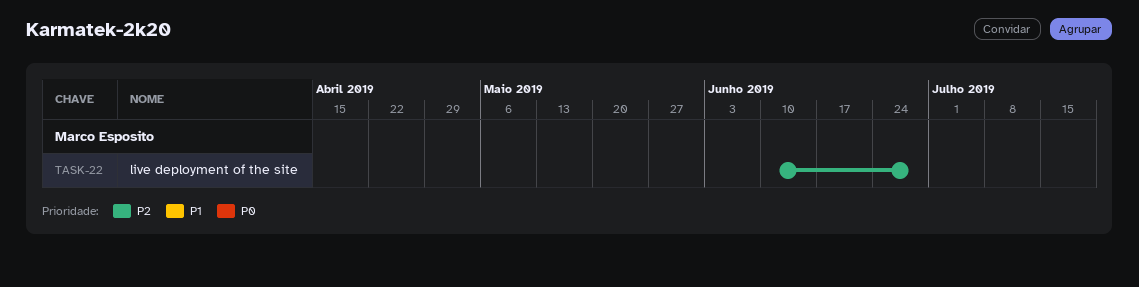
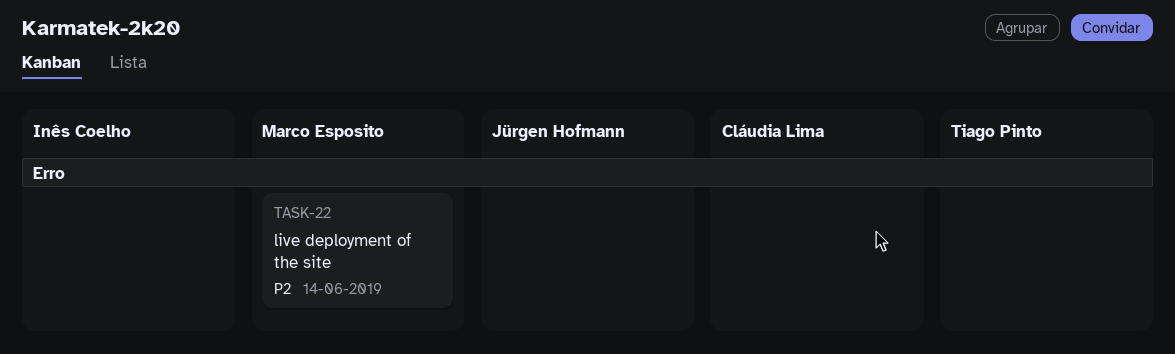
TASK-22, due: Jun 28 -> Jun 14

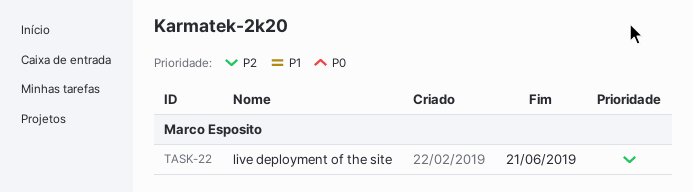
TASK-22, due: Jun 14 -> Jun 21

